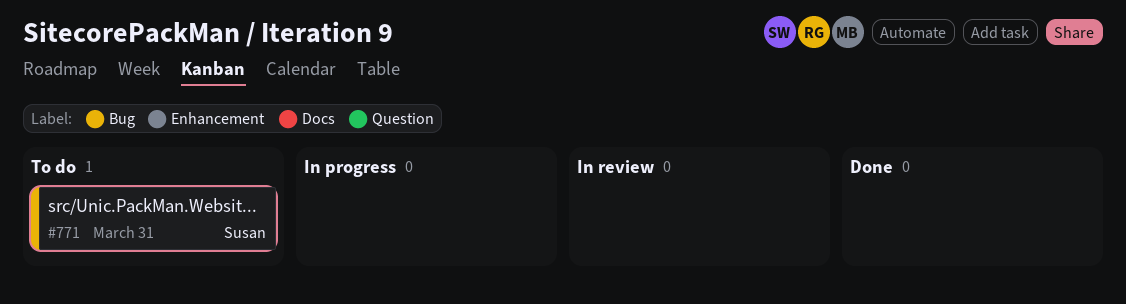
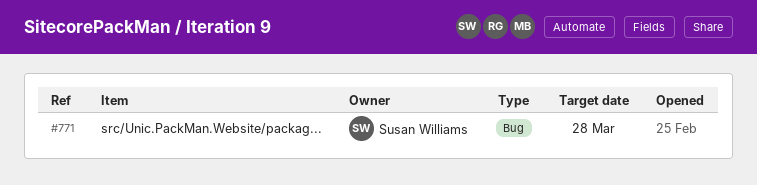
#771, due: Mar 31 -> Mar 28

